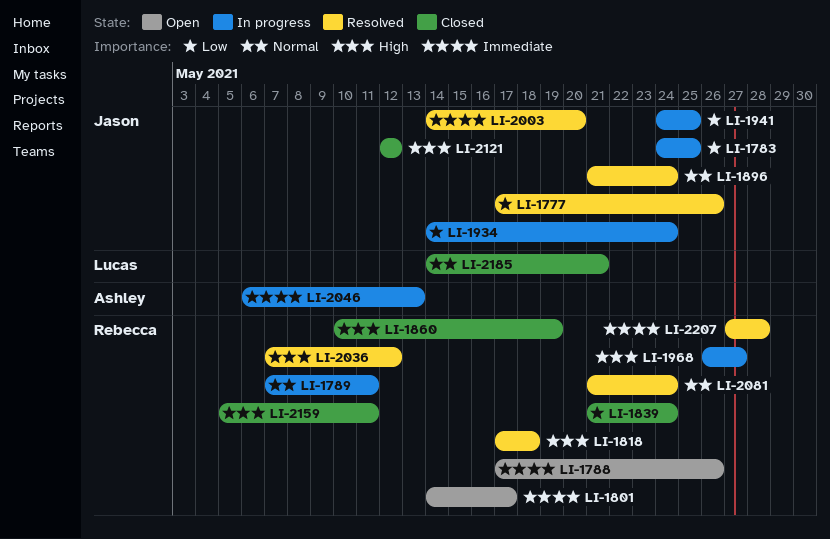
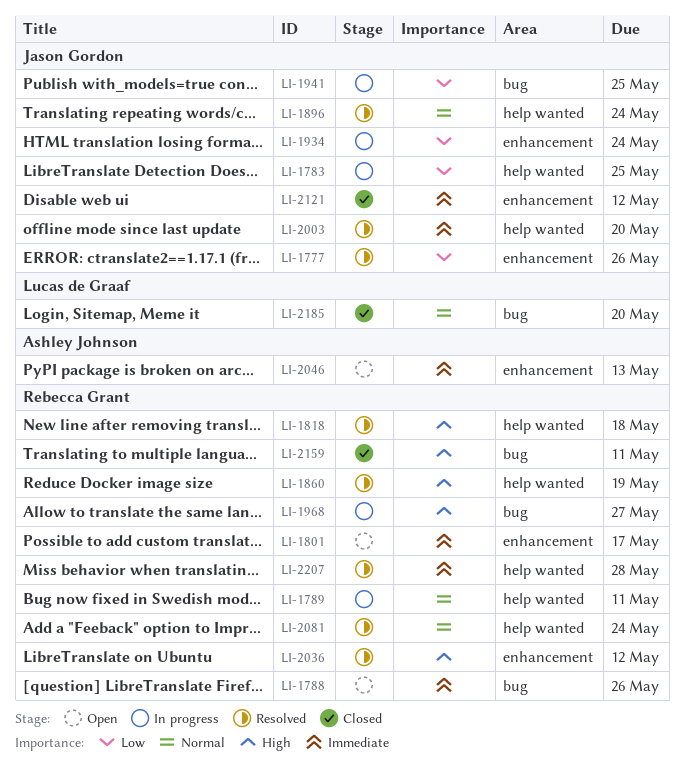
LI-1839: present -> none
LI-1860, status: Closed -> Resolved
LI-2046, status: In progress -> Open
LI-2121, priority: High -> Immediate
LI-2185, due: May 21 -> May 20

